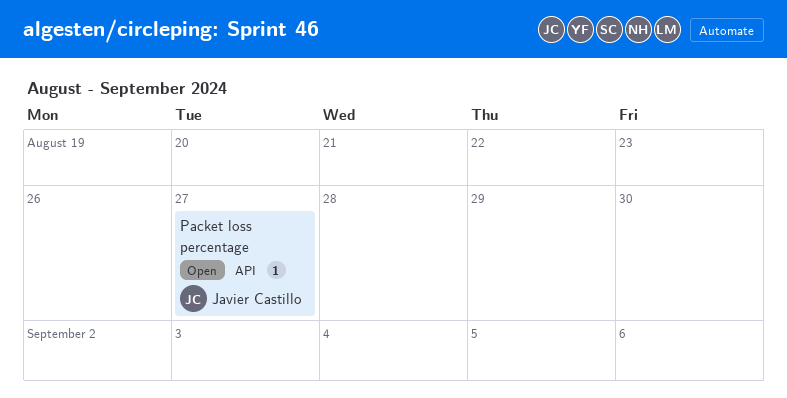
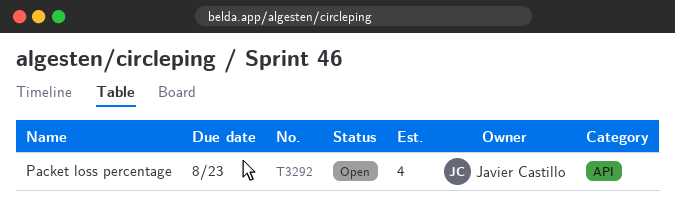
Packet loss percentage, estimate: 1 -> 4
Packet loss percentage, due: Aug 27 -> Aug 23

